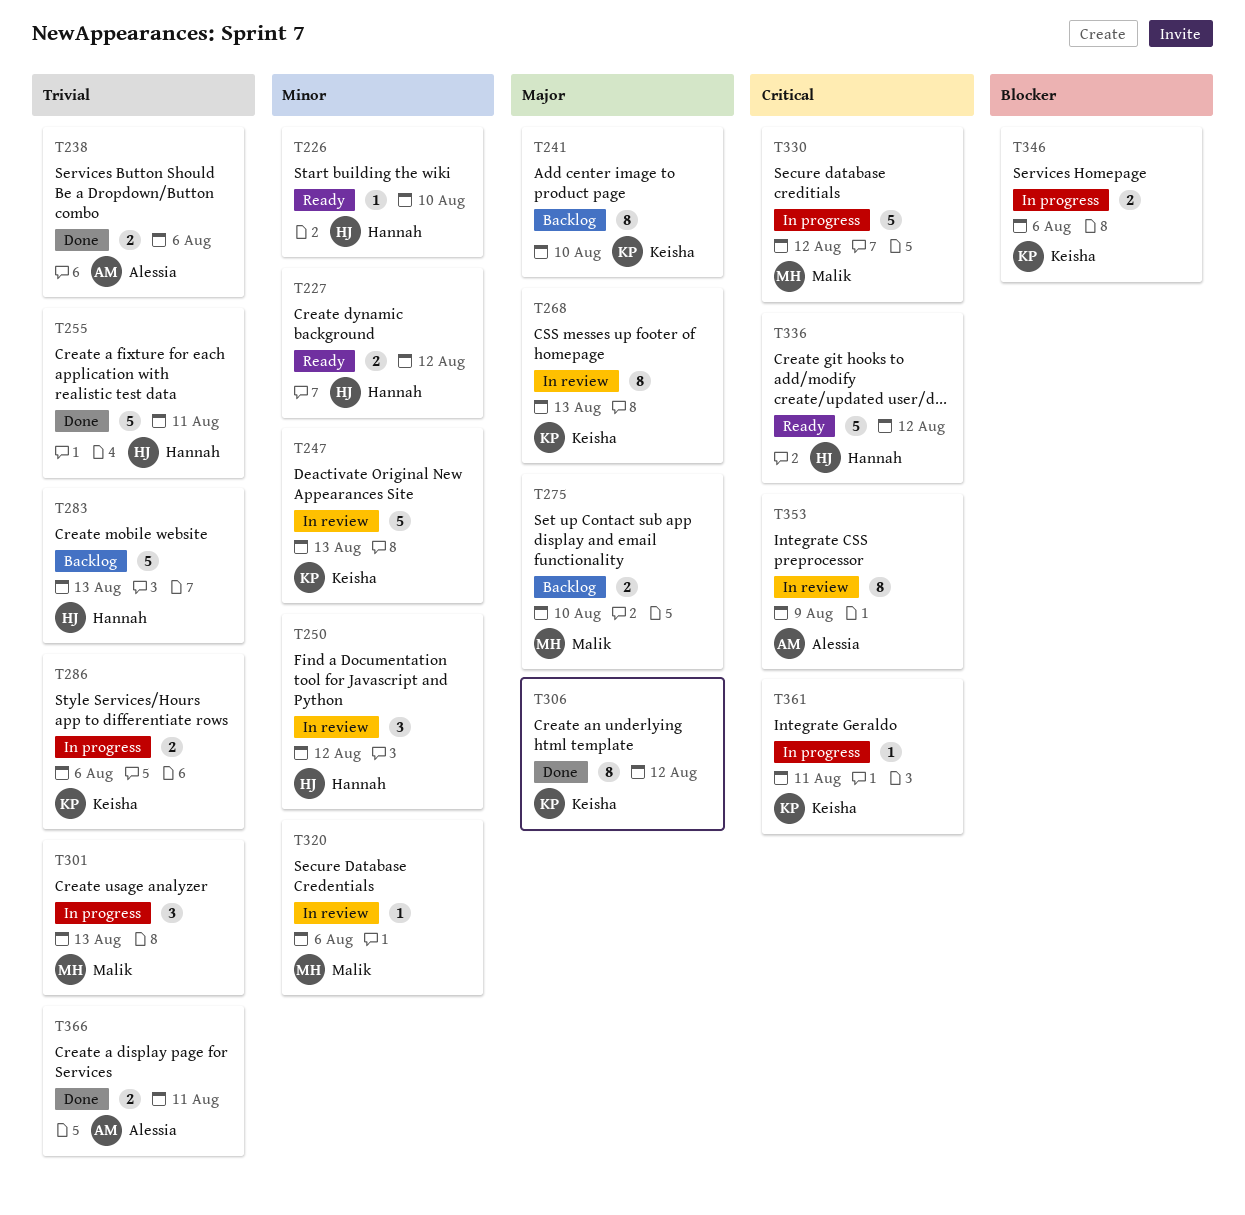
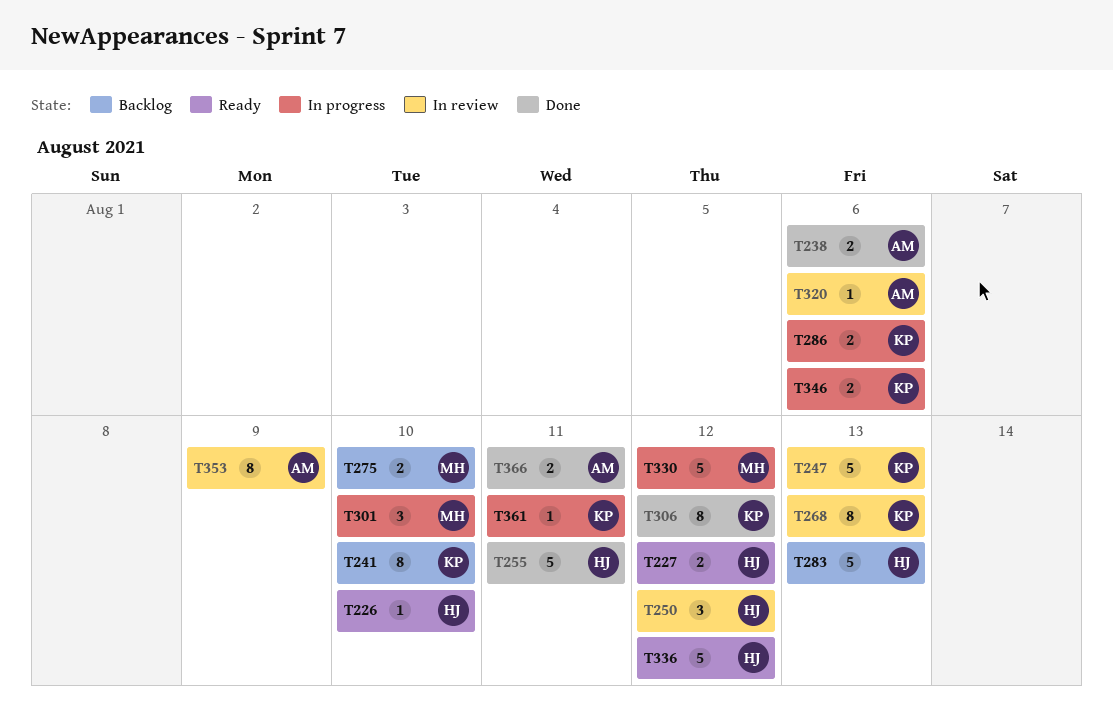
T301, due: Aug 13 -> Aug 10
T320, owner: Malik -> Alessia

